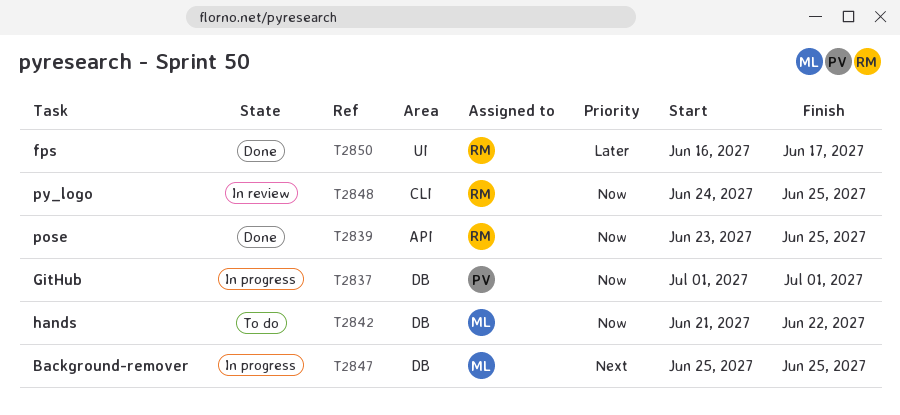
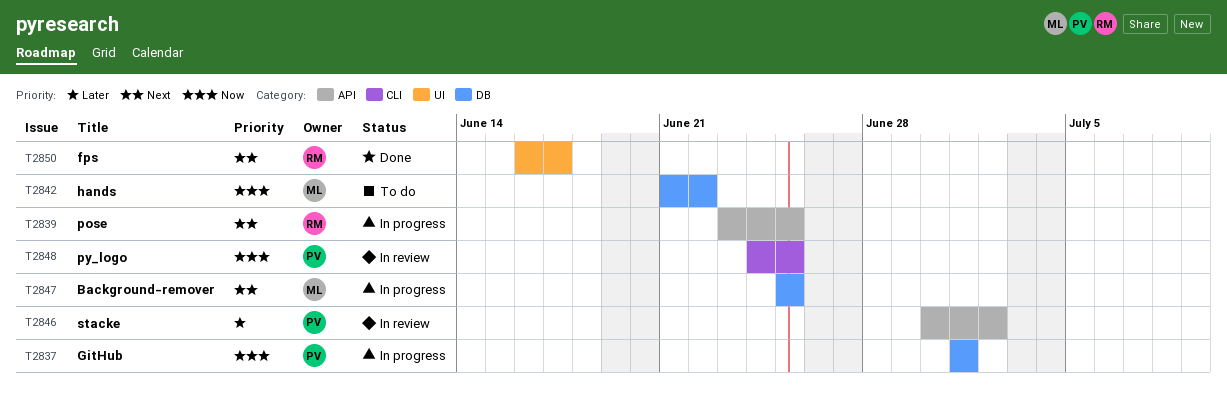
T2839, status: Done -> In progress
T2839, priority: Now -> Next
T2846: none -> present
T2848, owner: RM -> PV
T2850, priority: Later -> Next

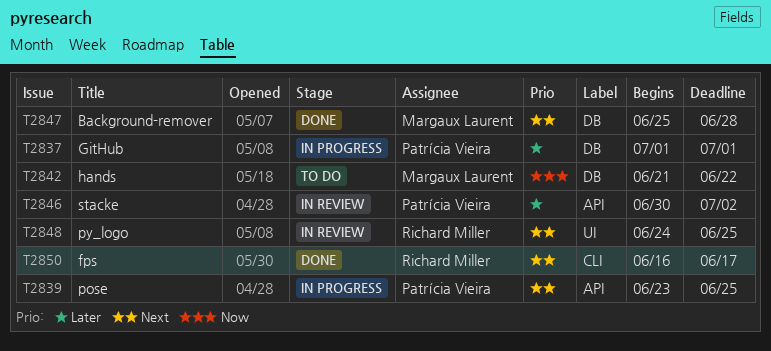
T2837, priority: Now -> Later
T2839, owner: Richard Miller -> Patrícia Vieira
T2847, status: In progress -> Done
T2847, due: Jun 25 -> Jun 28
T2848, owner: Patrícia Vieira -> Richard Miller
T2848, priority: Now -> Next
T2848, label: CLI -> UI
T2850, label: UI -> CLI

